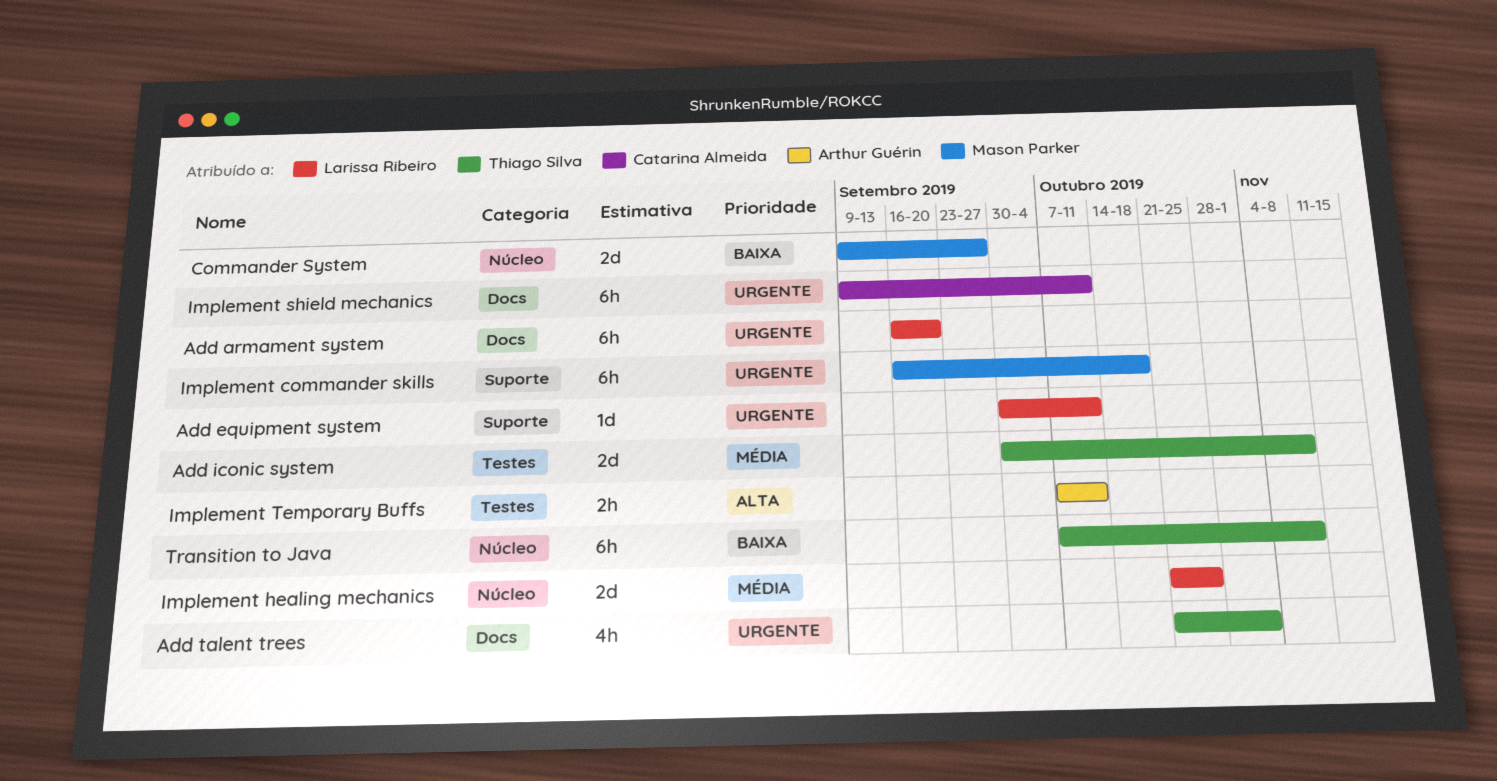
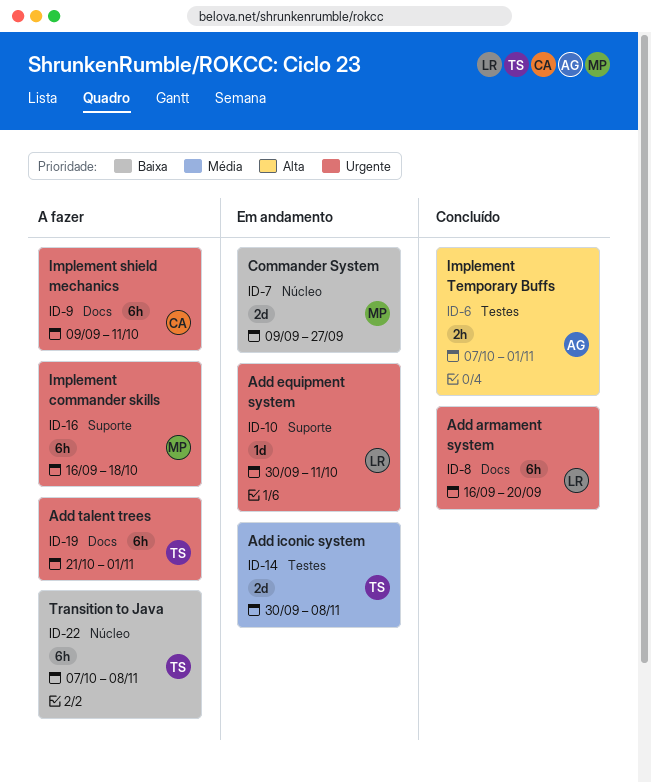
Add talent trees, estimate: 4h -> 6h
Implement healing mechanics: present -> none
Implement Temporary Buffs, due: Oct 11 -> Nov 1

